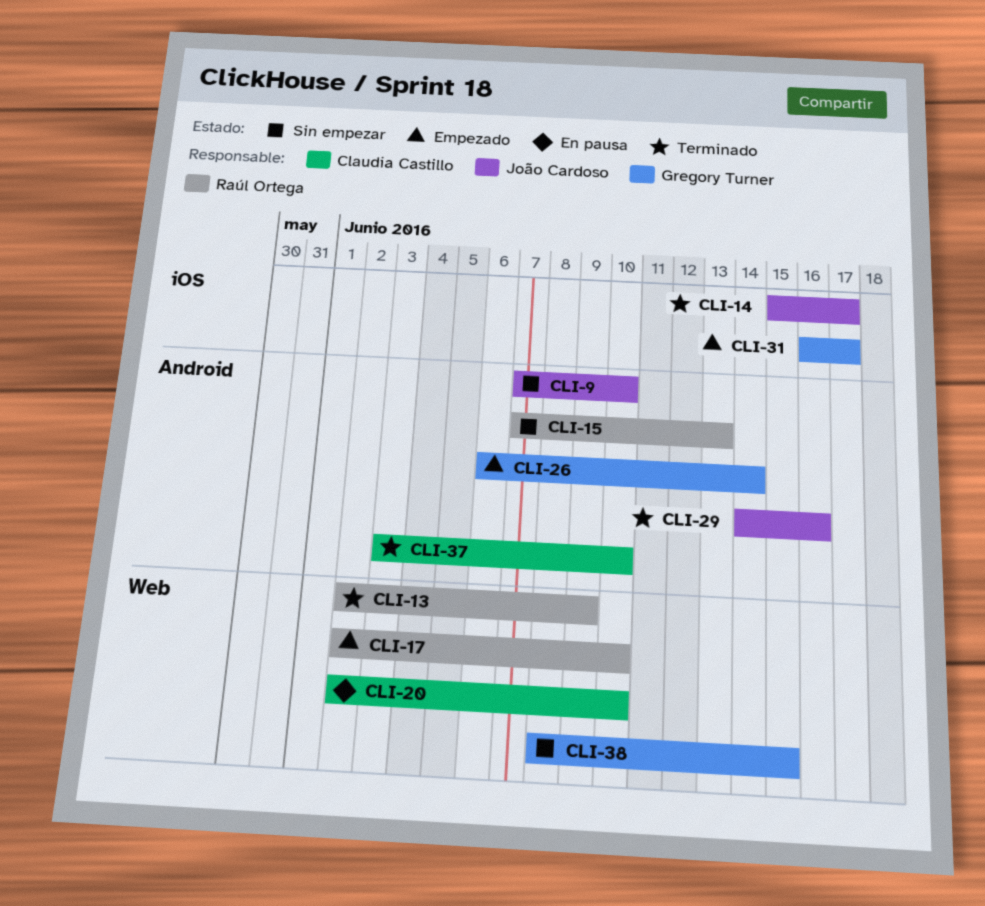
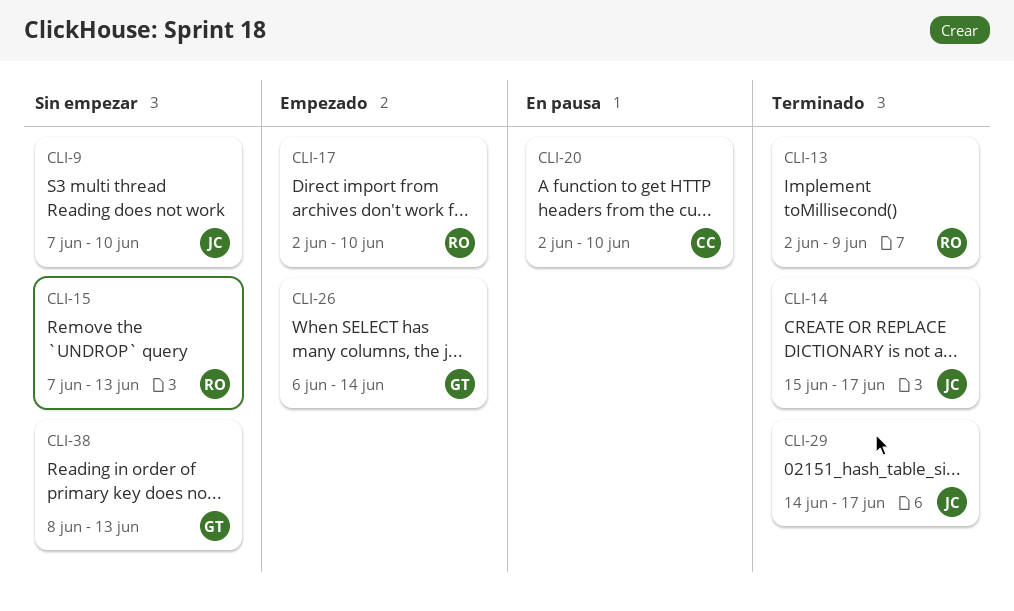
CLI-29, due: Jun 16 -> Jun 17
CLI-31: present -> none
CLI-37: present -> none
CLI-38, due: Jun 15 -> Jun 13

